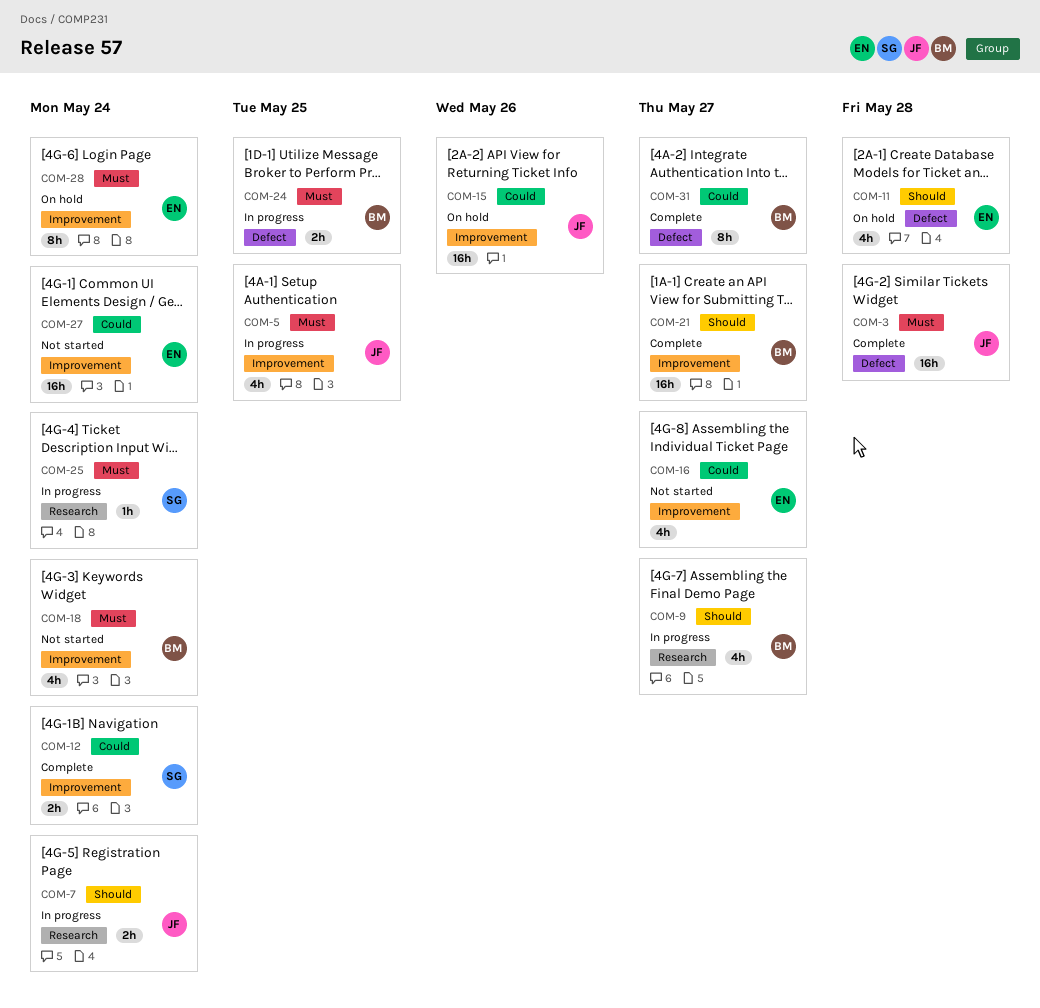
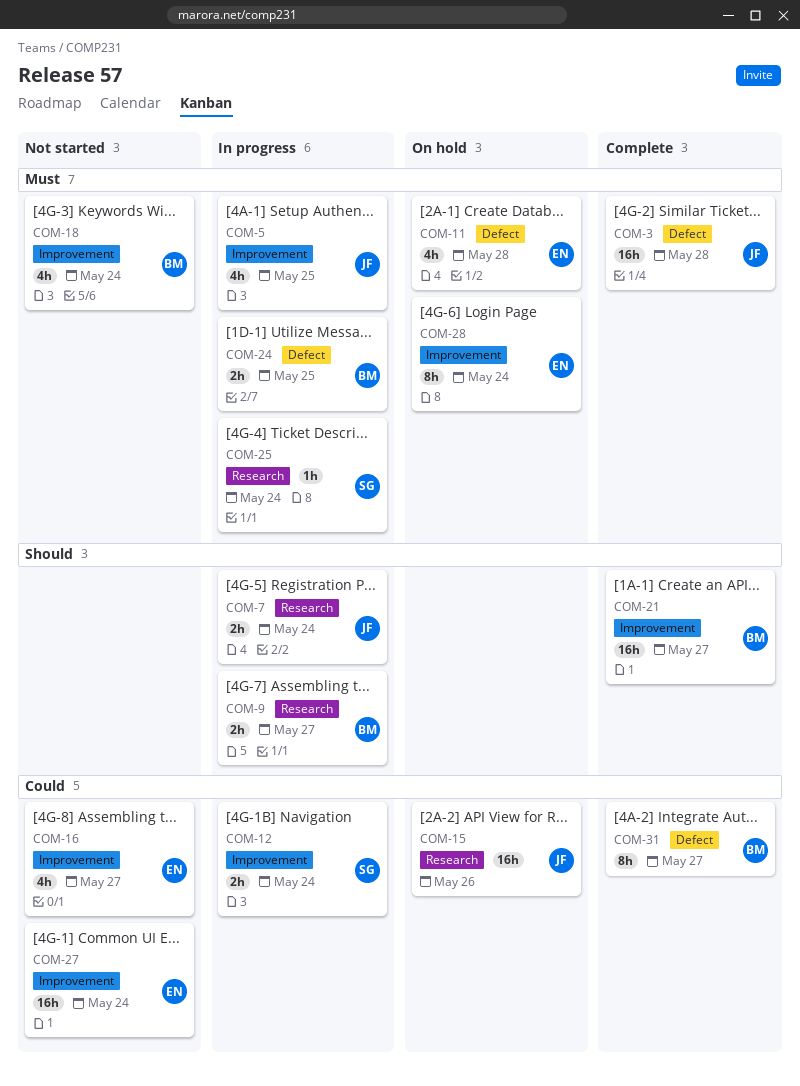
COM-9, estimate: 4h -> 2h
COM-11, priority: Should -> Must
COM-12, status: Complete -> In progress
COM-15, label: Improvement -> Research

